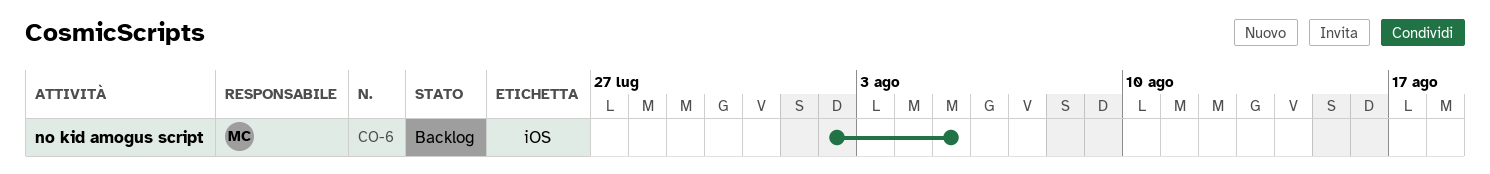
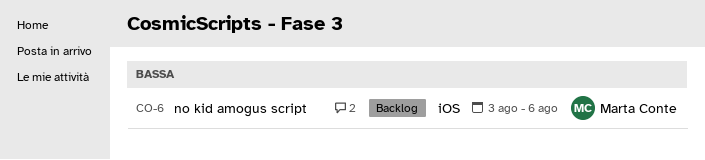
CO-6, start: Aug 2 -> Aug 3
CO-6, due: Aug 5 -> Aug 6

